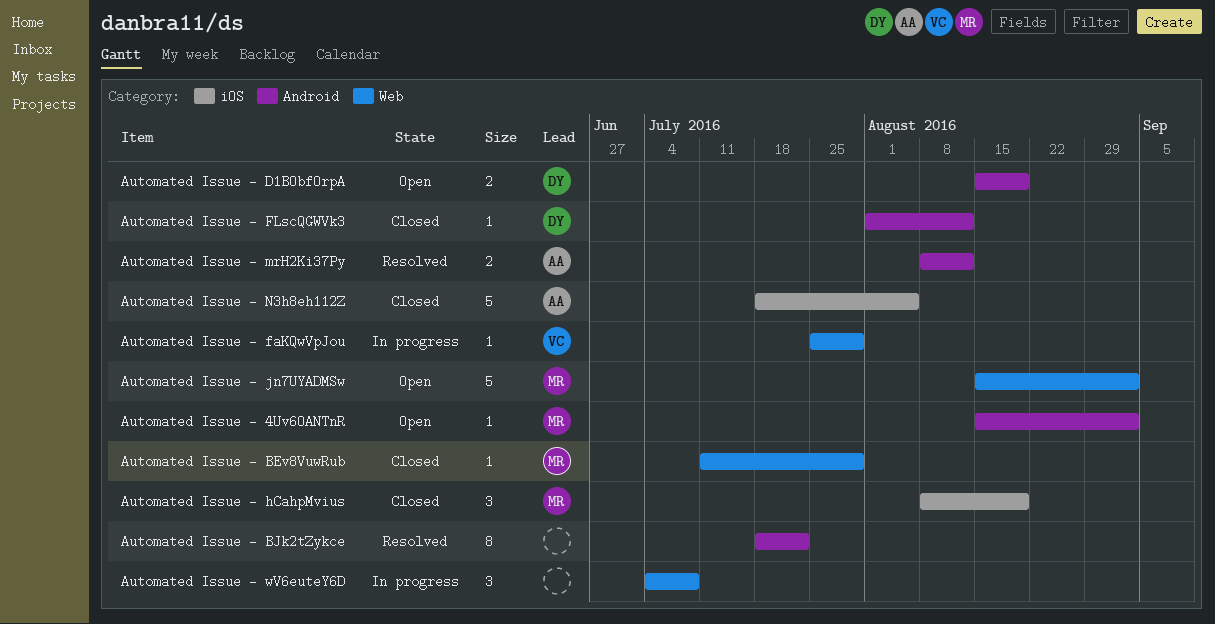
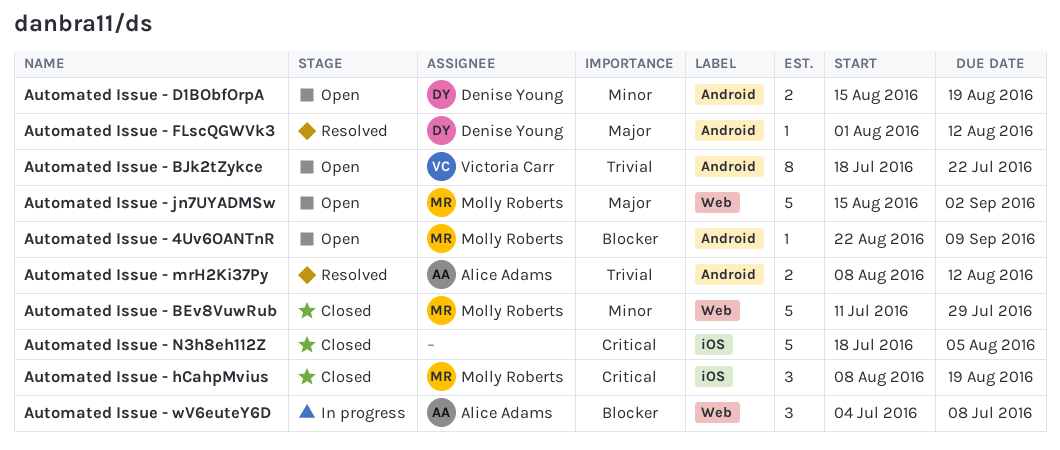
Automated Issue - 4Uv6OANTnR, start: Aug 15 -> Aug 22
Automated Issue - 4Uv6OANTnR, due: Sep 2 -> Sep 9
Automated Issue - BEv8VuwRub, estimate: 1 -> 5
Automated Issue - BJk2tZykce, status: Resolved -> Open
Automated Issue - BJk2tZykce, owner: none -> Victoria Carr
Automated Issue - faKQwVpJou: present -> none
Automated Issue - FLscQGWVk3, status: Closed -> Resolved
Automated Issue - N3h8eh112Z, owner: Alice Adams -> none
Automated Issue - wV6euteY6D, owner: none -> Alice Adams

